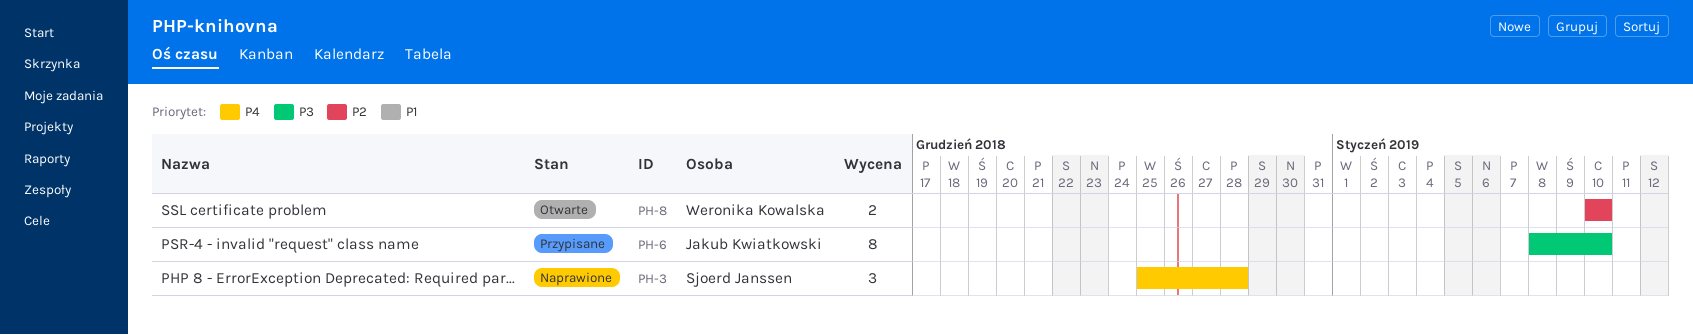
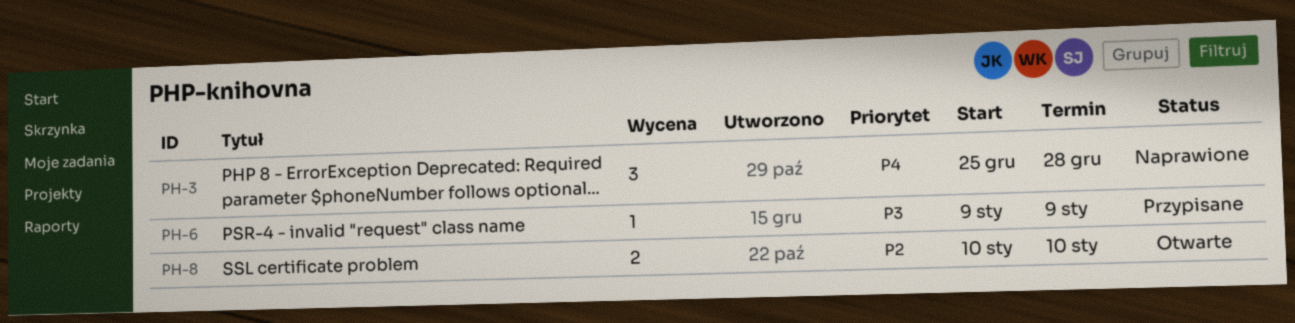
PH-6, estimate: 8 -> 1
PH-6, start: Jan 8 -> Jan 9
PH-6, due: Jan 10 -> Jan 9

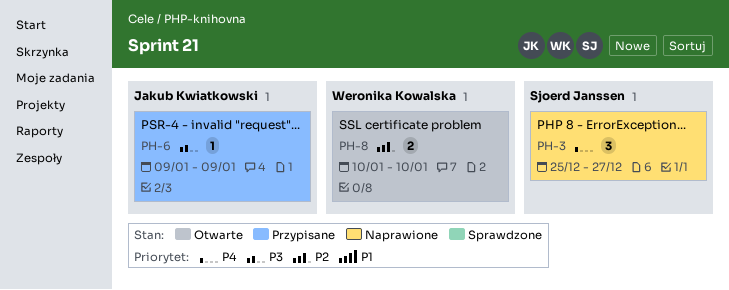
PH-3, due: Dec 28 -> Dec 27

